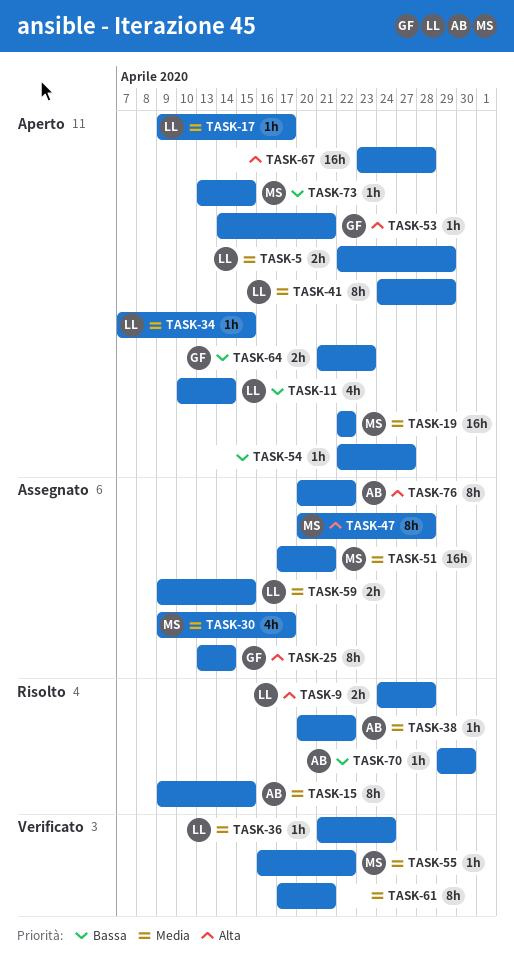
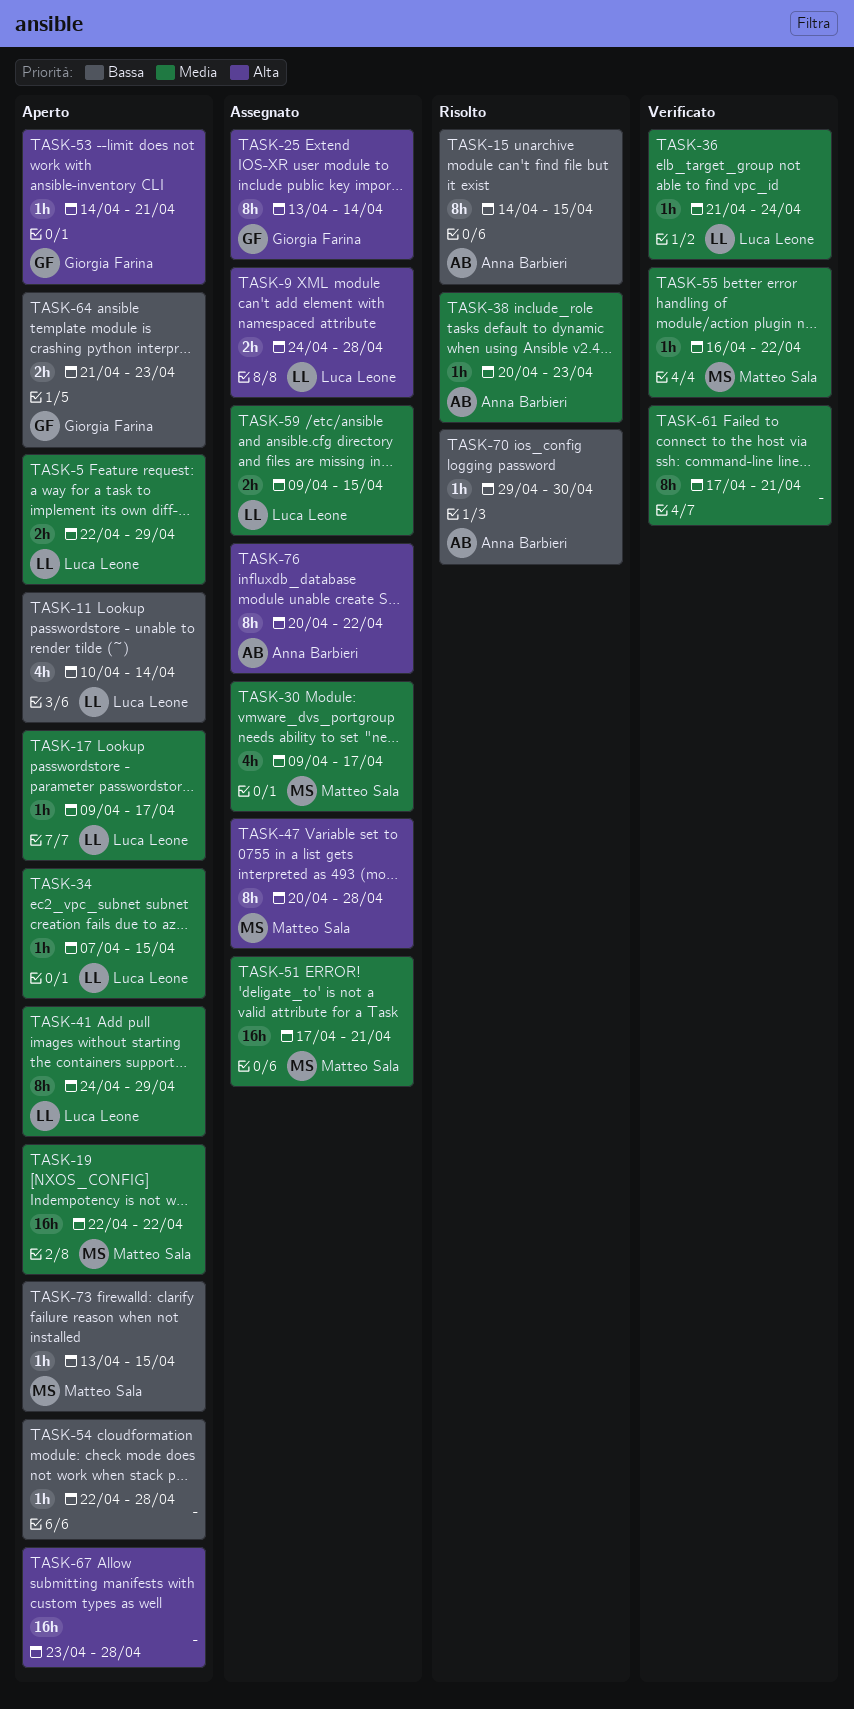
TASK-9, status: Risolto -> Assegnato
TASK-15, priority: Media -> Bassa
TASK-15, start: Apr 9 -> Apr 14
TASK-38, due: Apr 22 -> Apr 23
TASK-54, due: Apr 27 -> Apr 28

